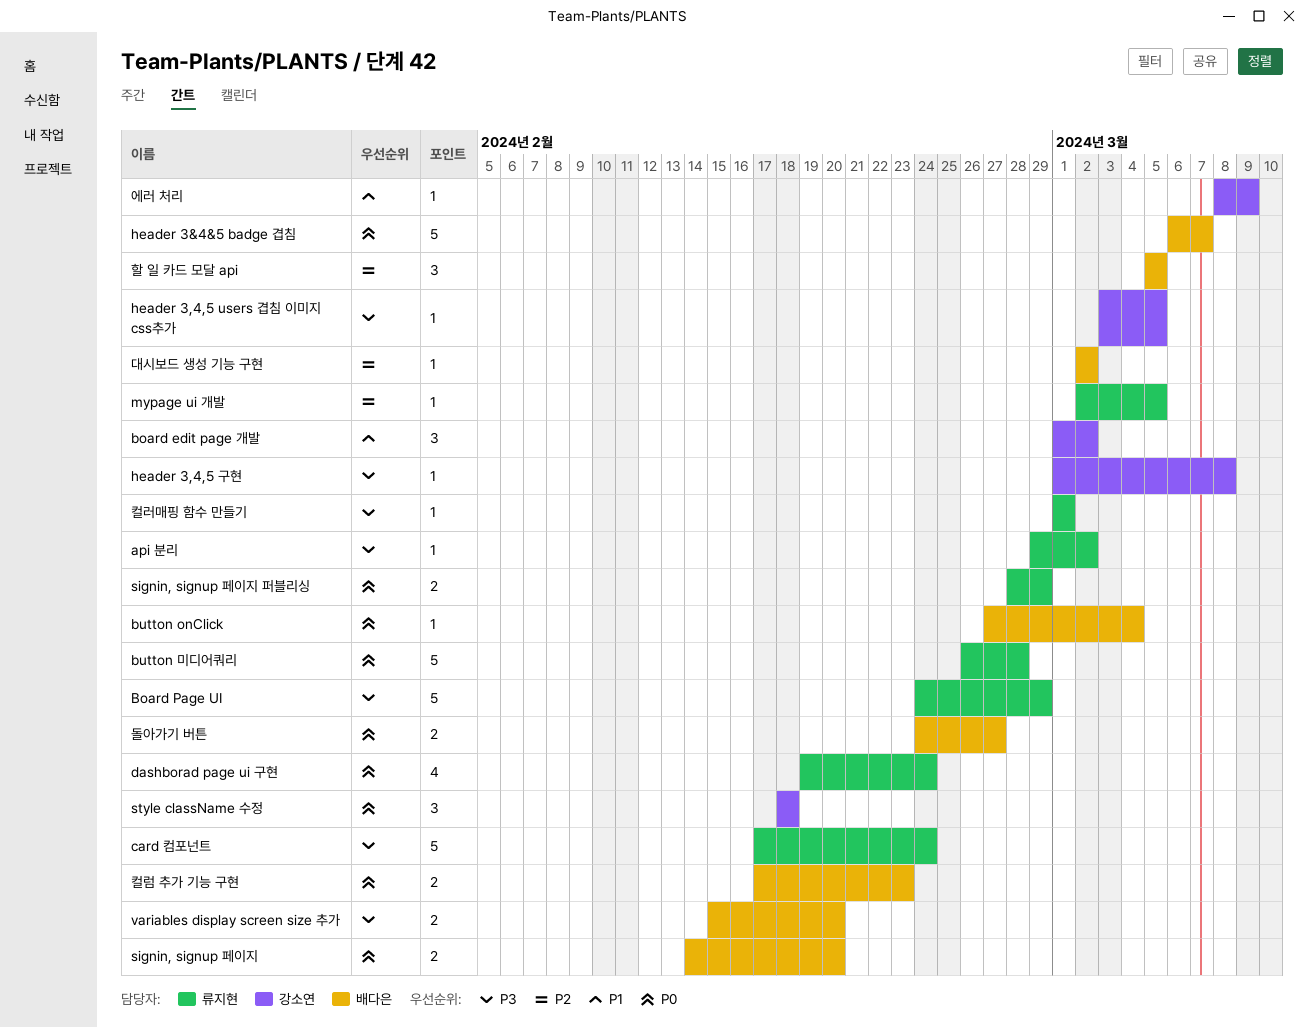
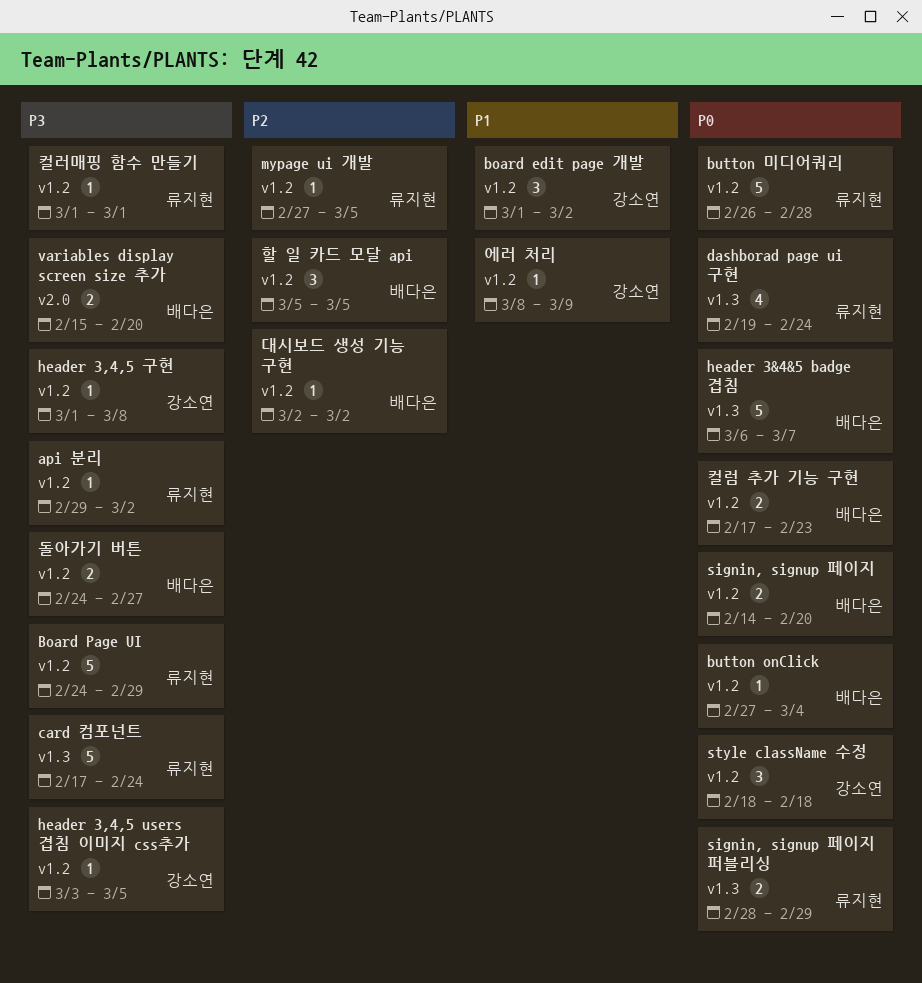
mypage ui 개발, start: Mar 2 -> Feb 27
돌아가기 버튼, priority: P0 -> P3

